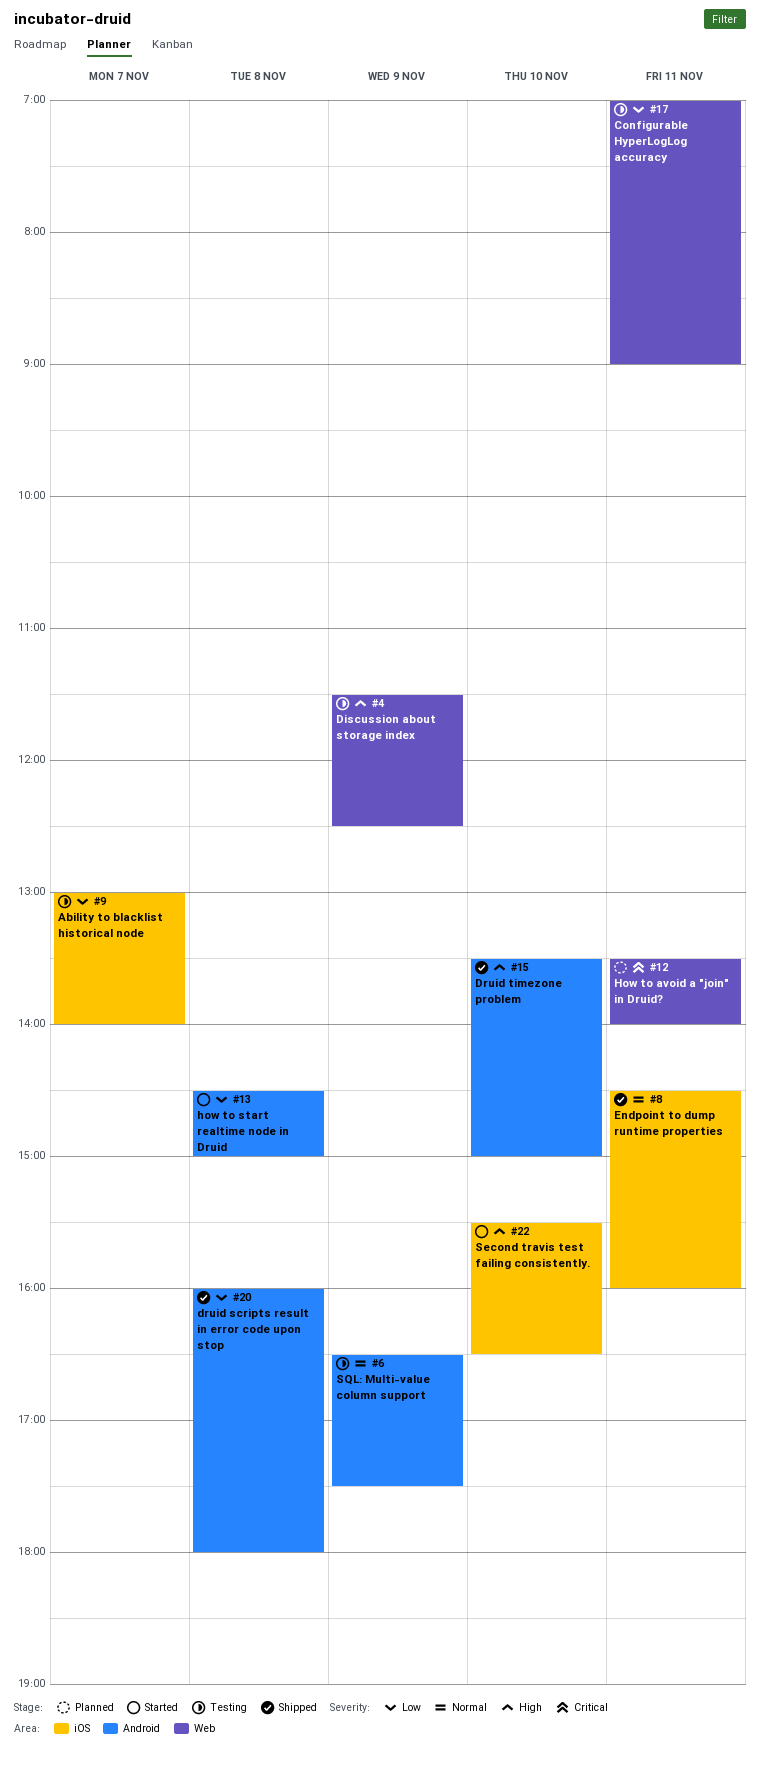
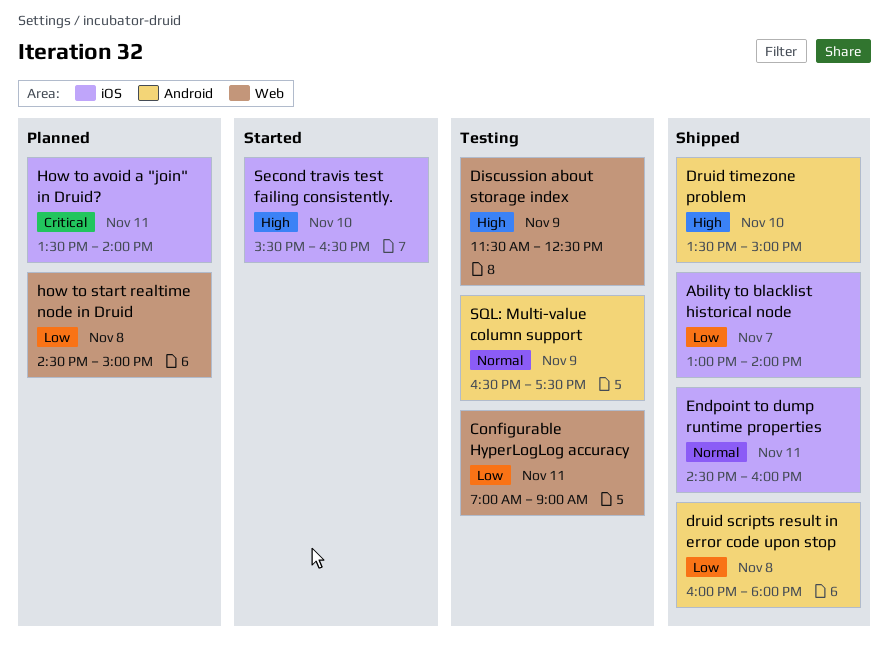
Ability to blacklist historical node, status: Testing -> Shipped
How to avoid a "join" in Druid?, label: Web -> iOS
how to start realtime node in Druid, status: Started -> Planned
how to start realtime node in Druid, label: Android -> Web

